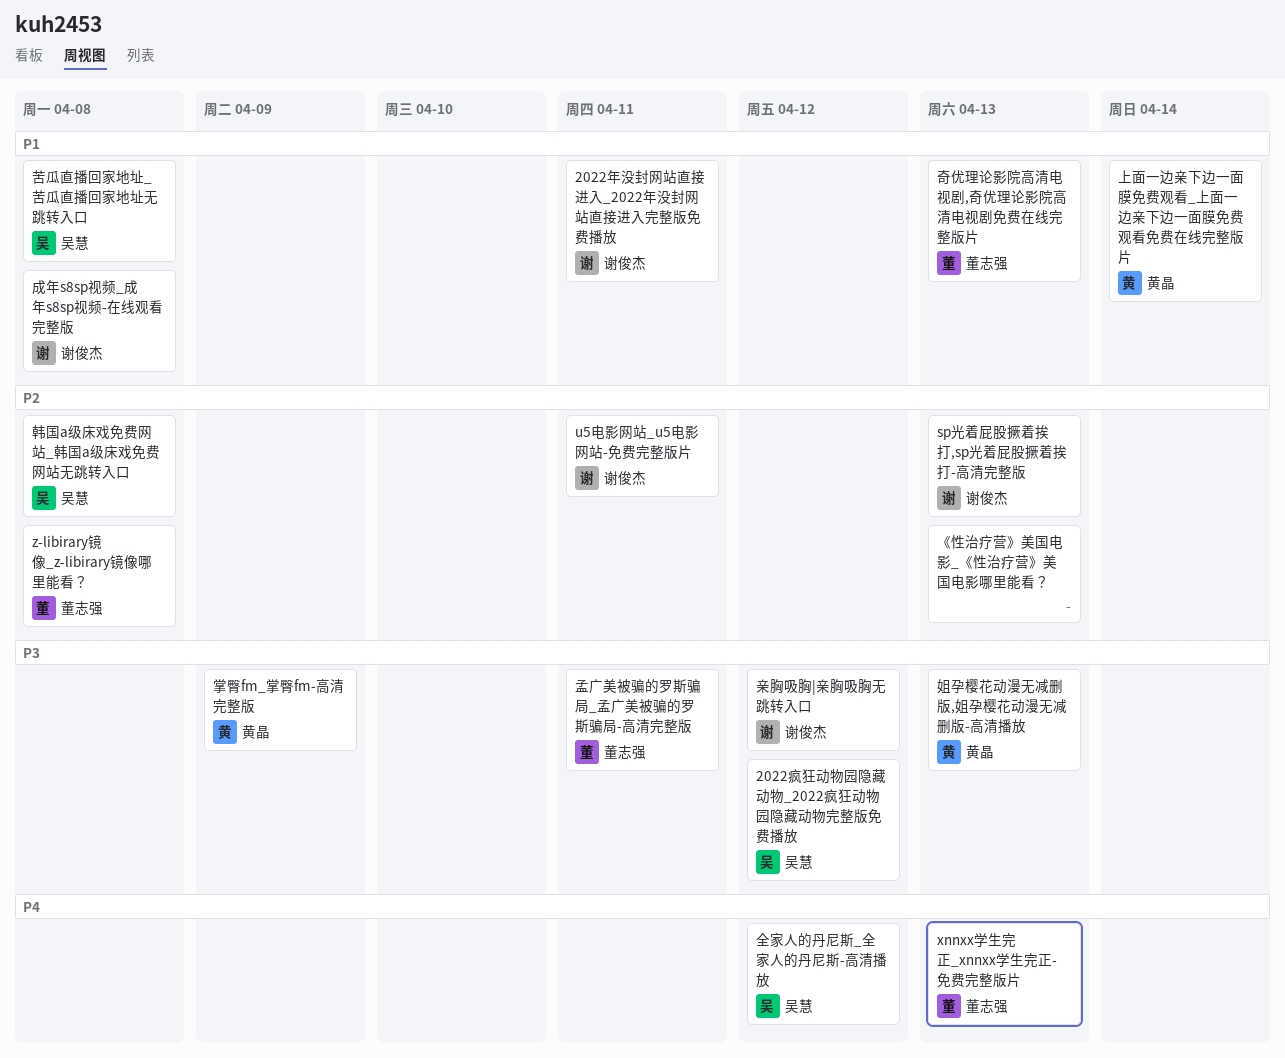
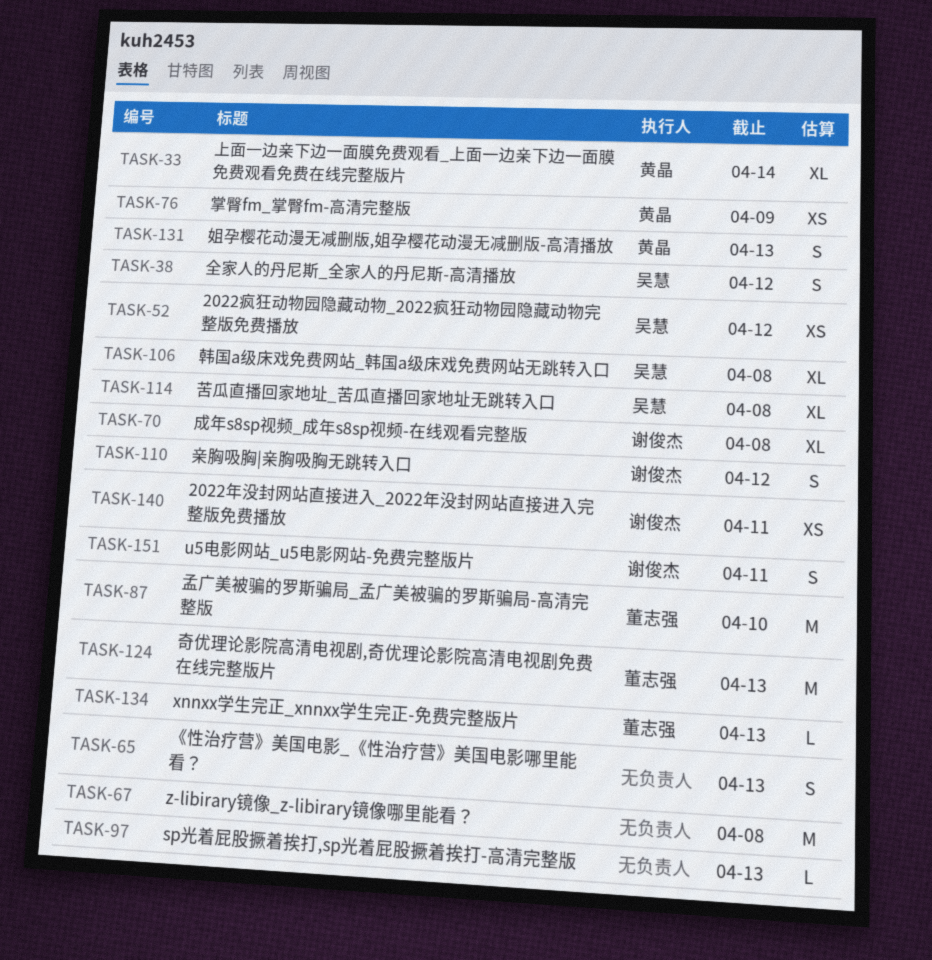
sp光着屁股撅着挨打,sp光着屁股撅着挨打-高清完整版, owner: 谢俊杰 -> none
z-libirary镜像_z-libirary镜像哪里能看？, owner: 董志强 -> none
孟广美被骗的罗斯骗局_孟广美被骗的罗斯骗局-高清完整版, due: Apr 11 -> Apr 10

